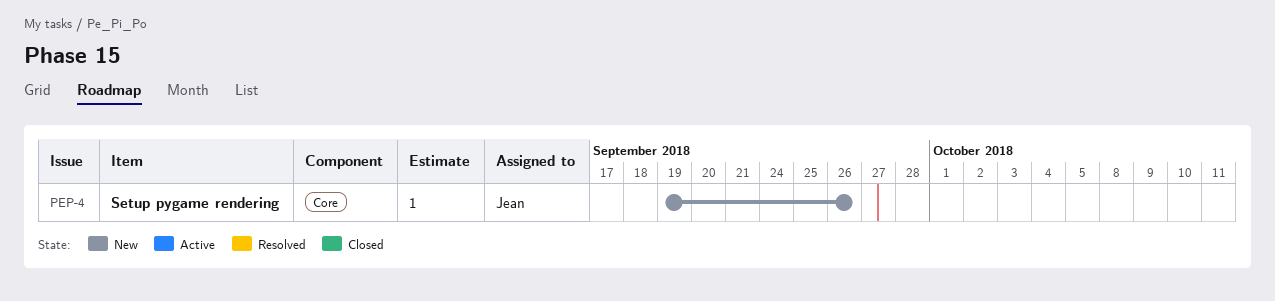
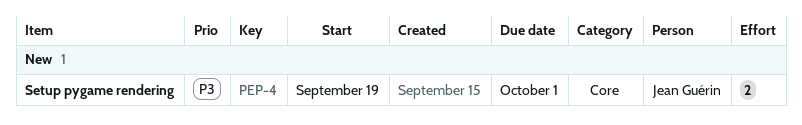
PEP-4, estimate: 1 -> 2
PEP-4, due: Sep 26 -> Oct 1

